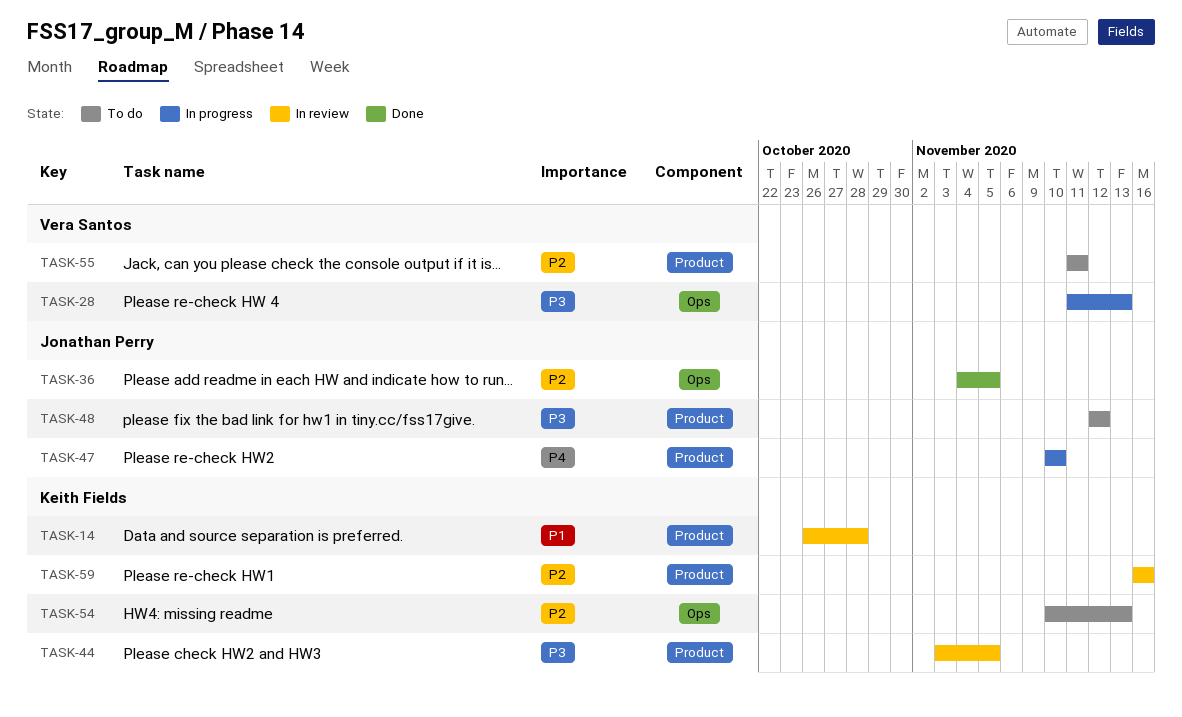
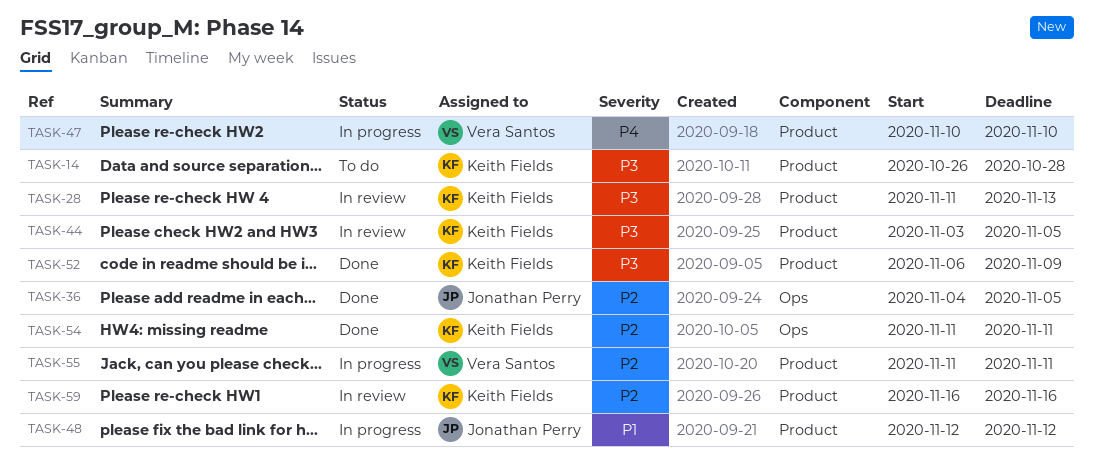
TASK-14, status: In review -> To do
TASK-14, priority: P1 -> P3
TASK-28, status: In progress -> In review
TASK-28, owner: Vera Santos -> Keith Fields
TASK-28, label: Ops -> Product
TASK-47, owner: Jonathan Perry -> Vera Santos
TASK-48, status: To do -> In progress
TASK-48, priority: P3 -> P1
TASK-52: none -> present
TASK-54, status: To do -> Done
TASK-54, start: Nov 10 -> Nov 11
TASK-54, due: Nov 13 -> Nov 11
TASK-55, status: To do -> In progress

